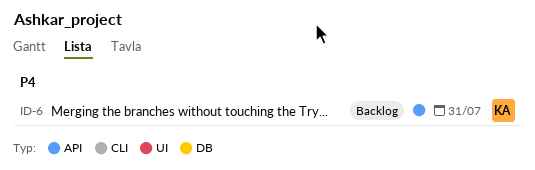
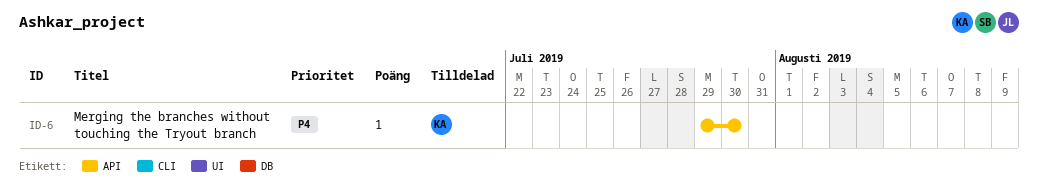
ID-6, due: Jul 31 -> Jul 30

